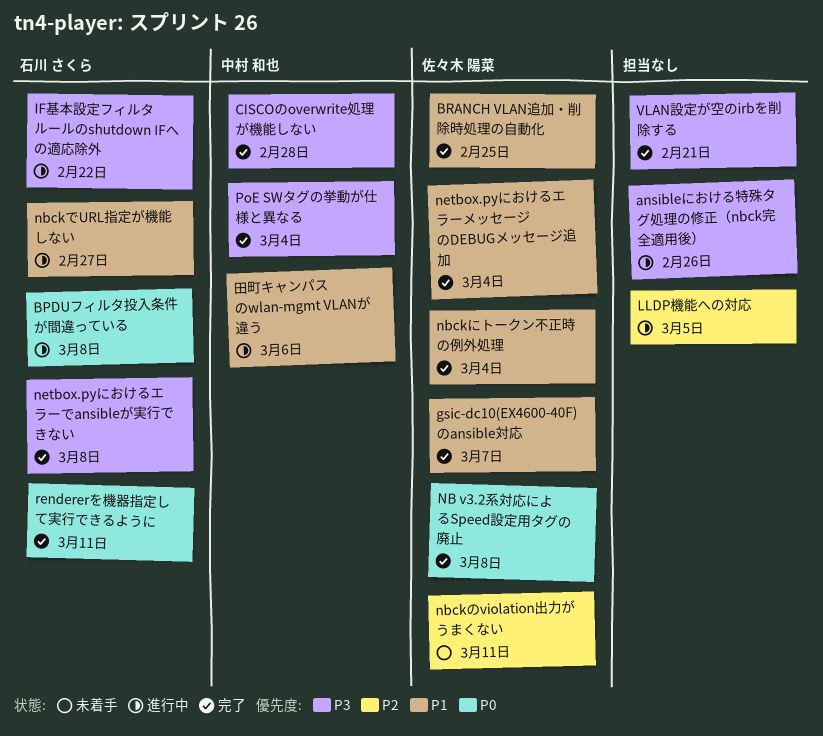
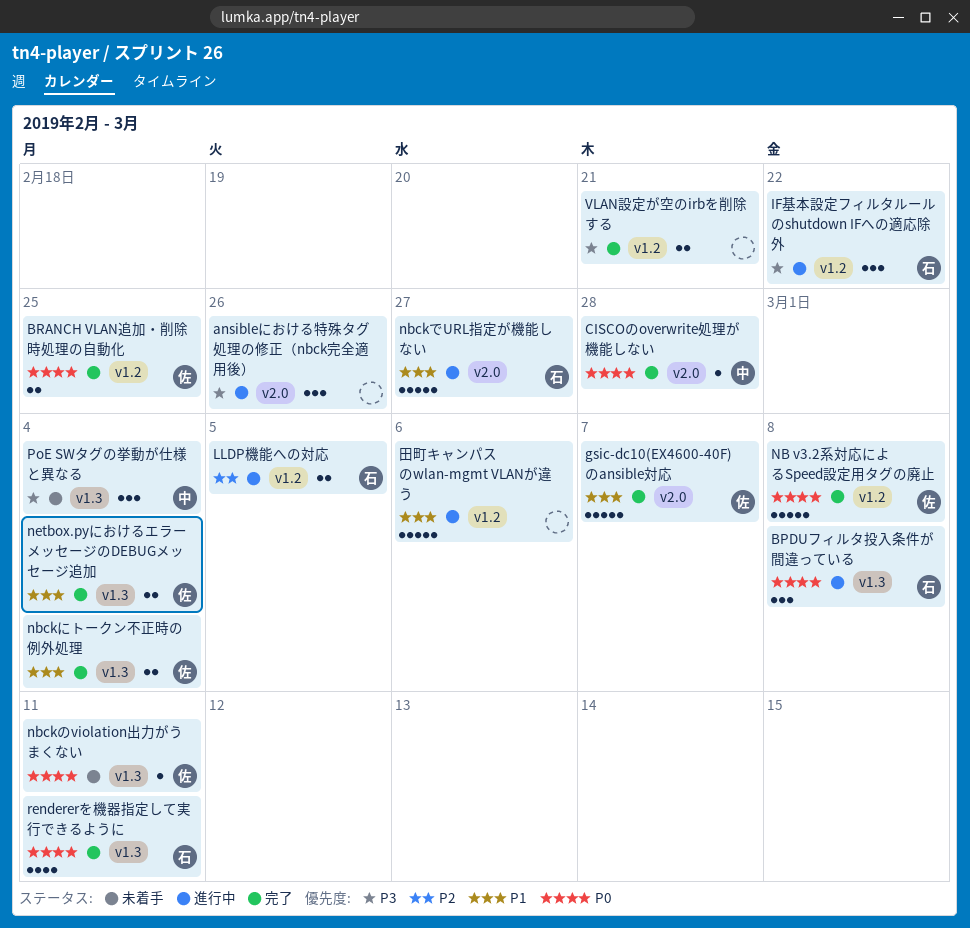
BRANCH VLAN追加・削除時処理の自動化, priority: P1 -> P0
CISCOのoverwrite処理が機能しない, priority: P3 -> P0
LLDP機能への対応, owner: none -> 石川 さくら
nbckのviolation出力がうまくない, priority: P2 -> P0
netbox.pyにおけるエラーでansibleが実行できない: present -> none
PoE SWタグの挙動が仕様と異なる, status: 完了 -> 未着手
田町キャンパスのwlan-mgmt VLANが違う, owner: 中村 和也 -> none

